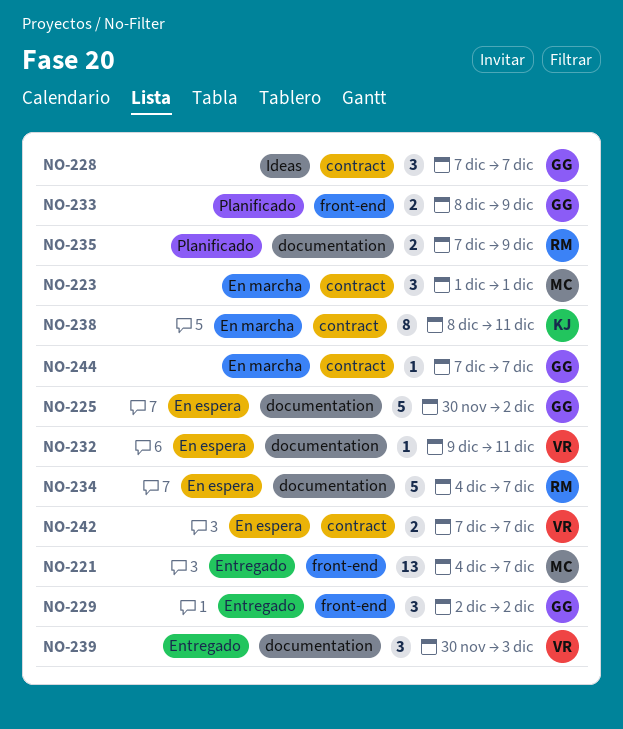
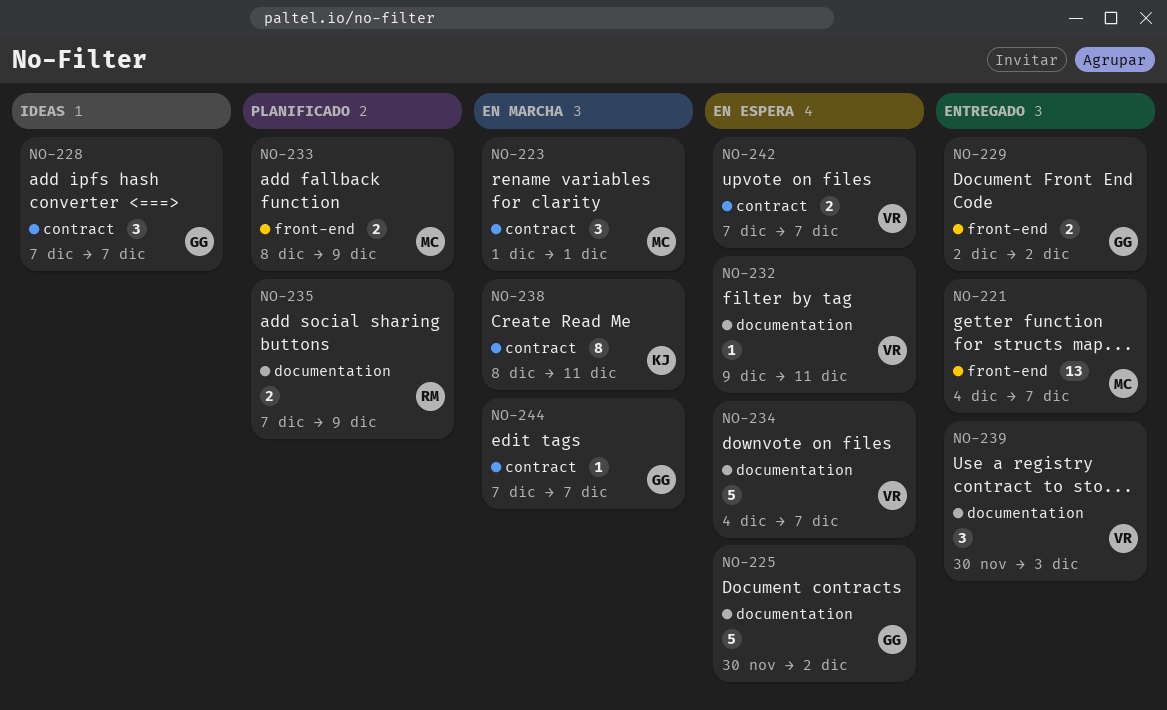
NO-229, estimate: 3 -> 2
NO-233, owner: GG -> MC
NO-234, owner: RM -> VR

